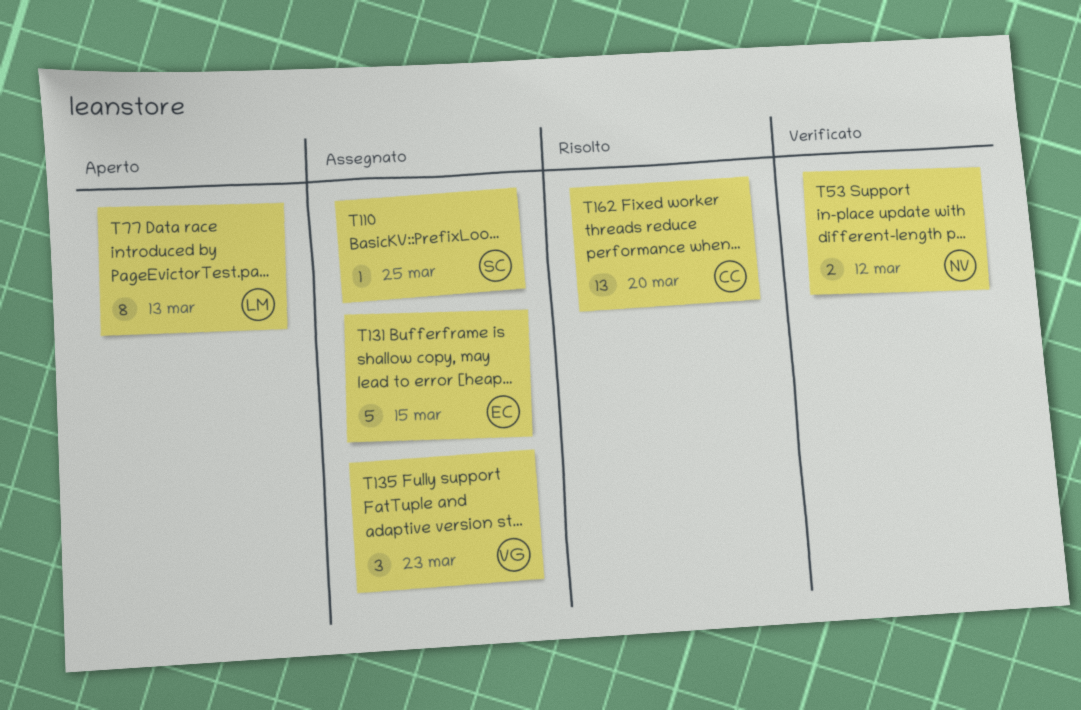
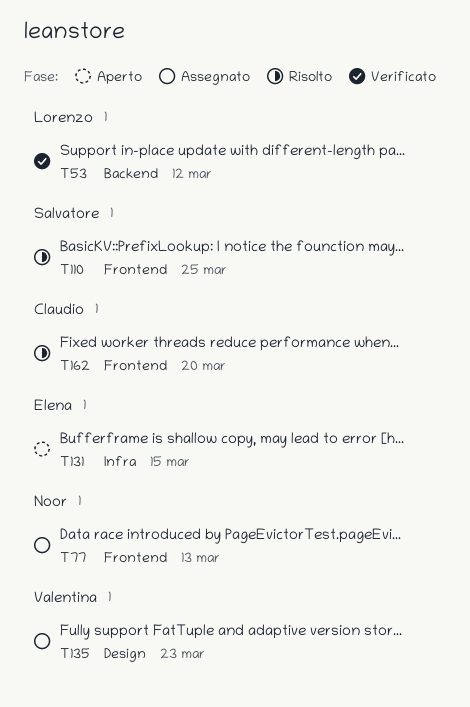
T53, owner: Noor -> Lorenzo
T77, status: Aperto -> Assegnato
T77, owner: Lorenzo -> Noor
T110, status: Assegnato -> Risolto
T131, status: Assegnato -> Aperto

